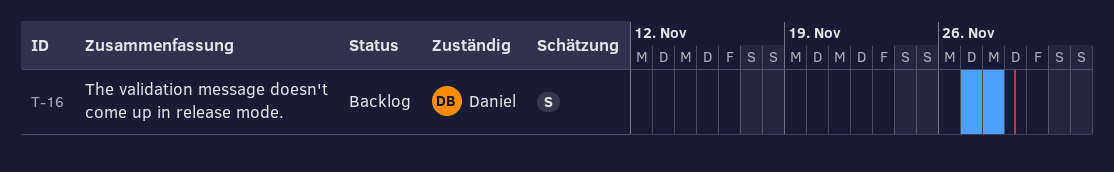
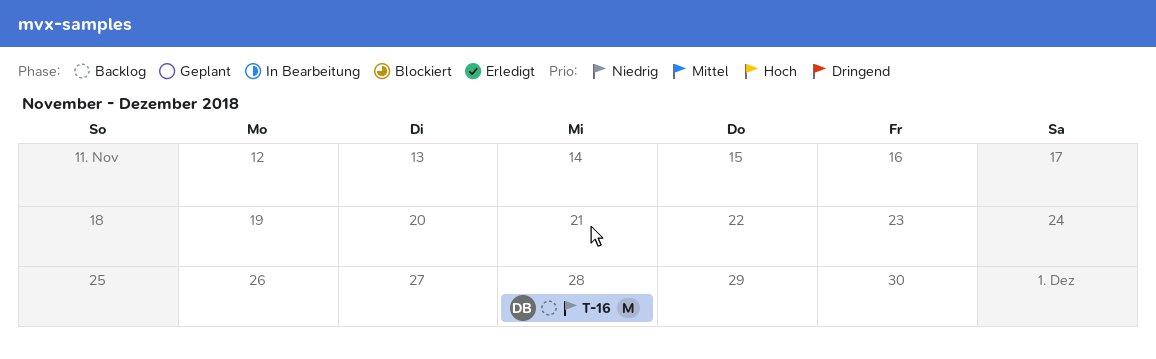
T-16, estimate: S -> M
T-16, start: Nov 27 -> Nov 28

